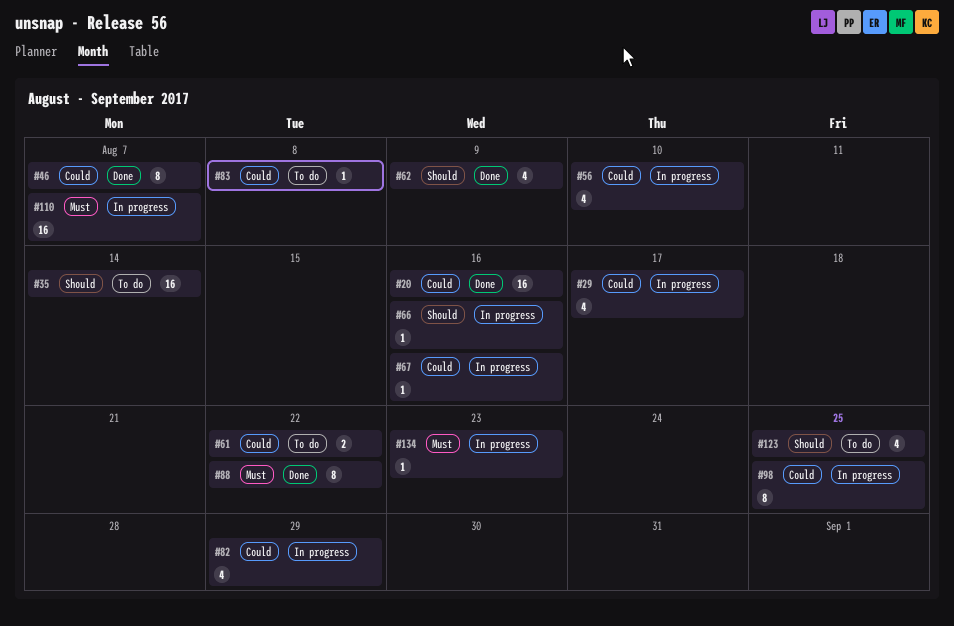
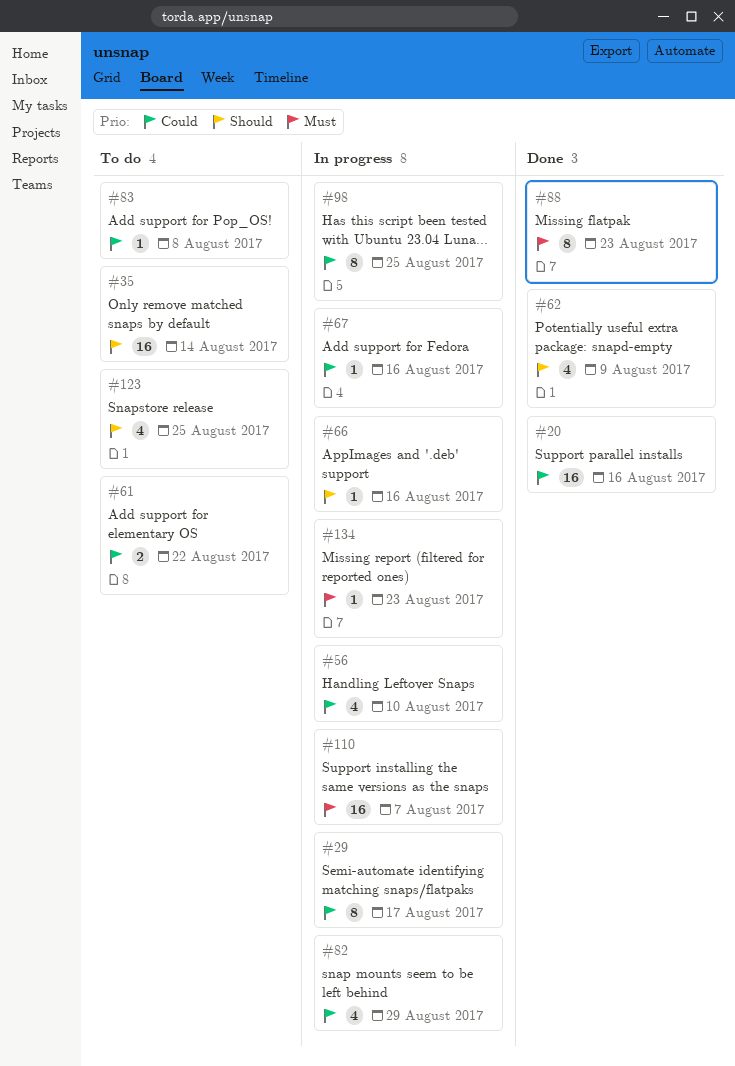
#29, estimate: 4 -> 8
#46: present -> none
#88, due: Aug 22 -> Aug 23

